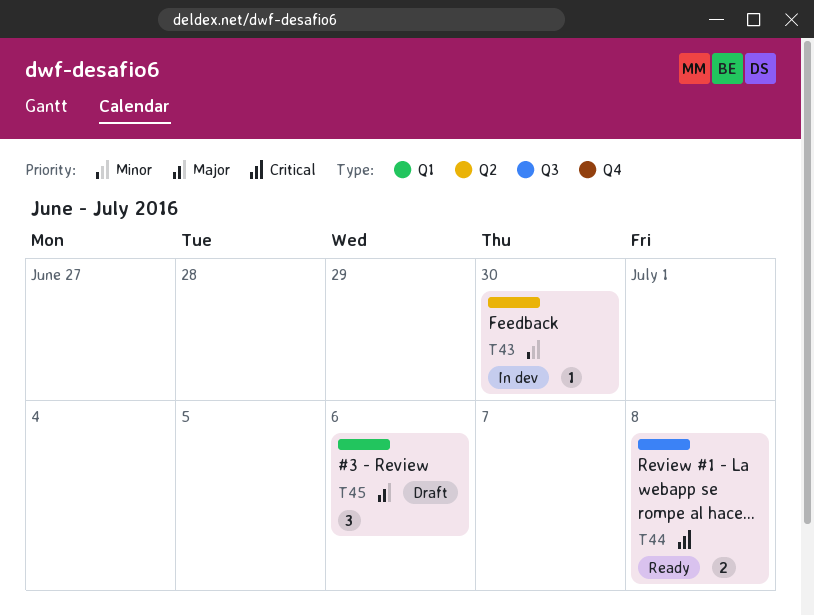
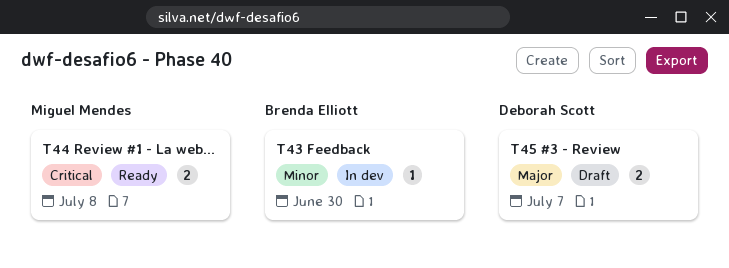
T45, estimate: 3 -> 2
T45, due: Jul 6 -> Jul 7

